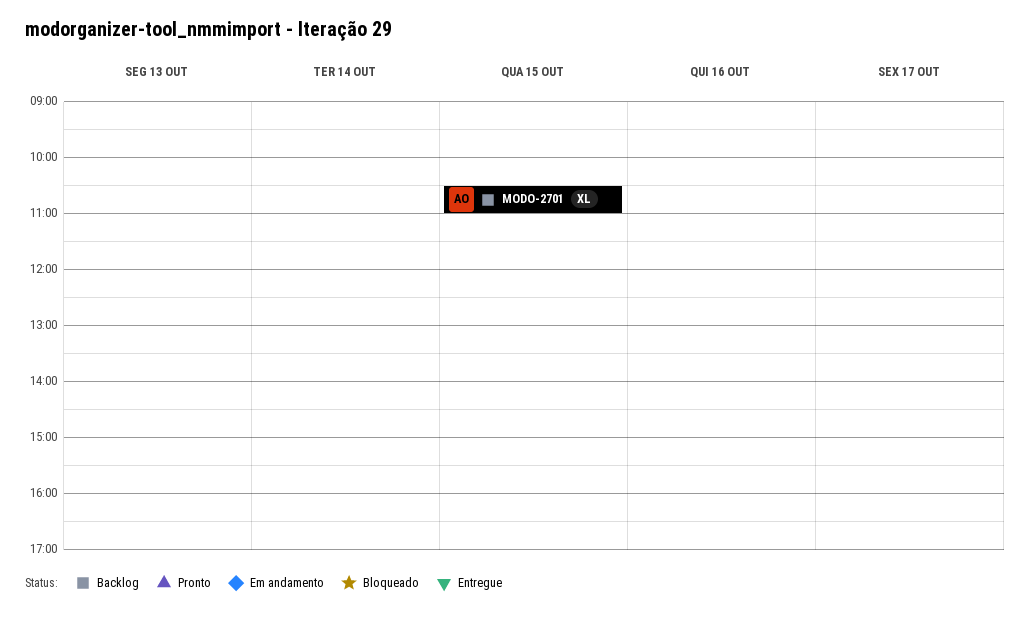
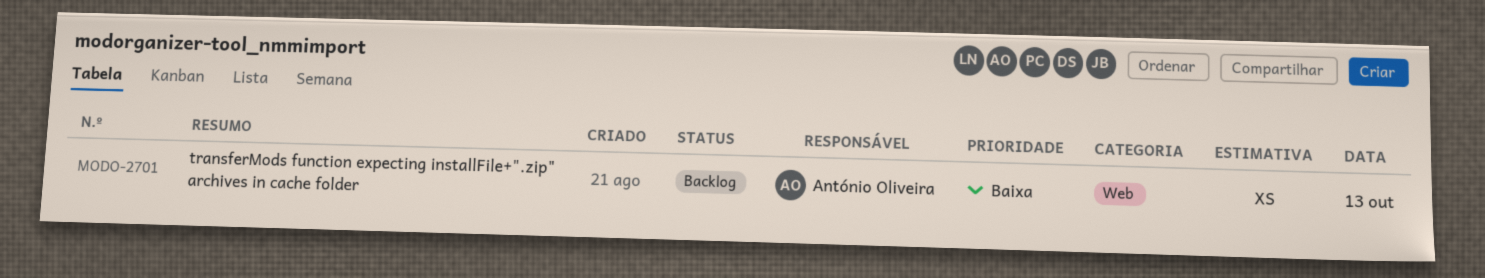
MODO-2701, estimate: XL -> XS
MODO-2701, day: Oct 15 -> Oct 13

